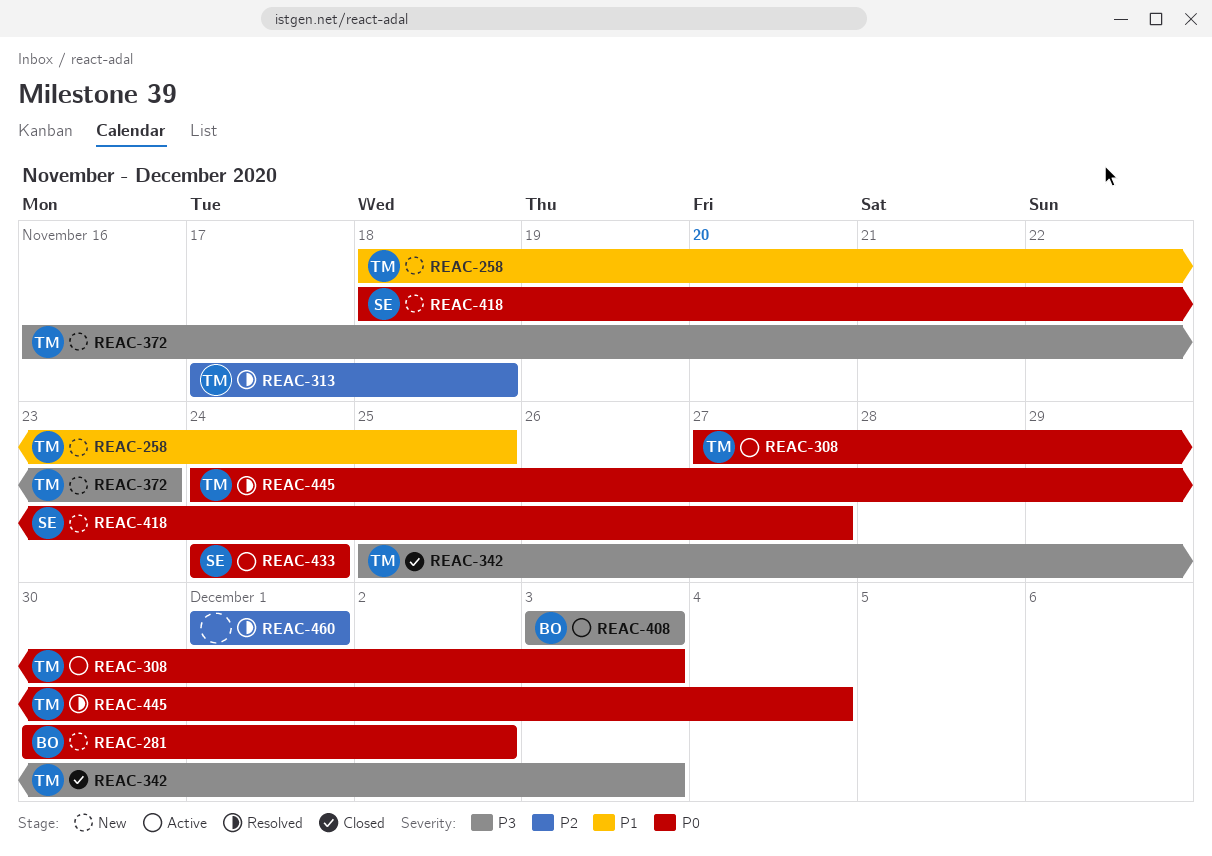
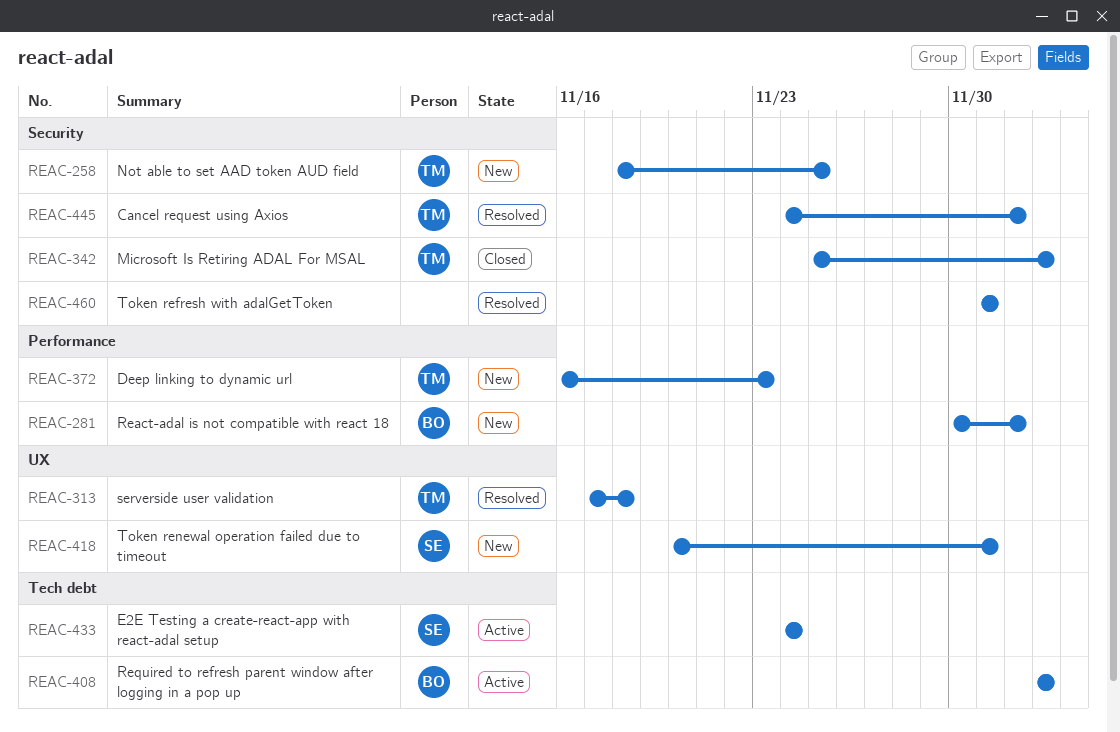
REAC-308: present -> none
REAC-418, start: Nov 18 -> Nov 20
REAC-418, due: Nov 27 -> Dec 1
REAC-445, due: Dec 4 -> Dec 2

